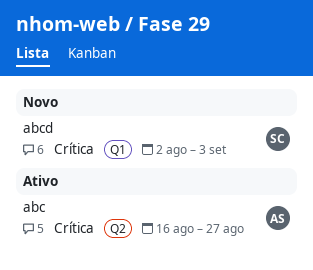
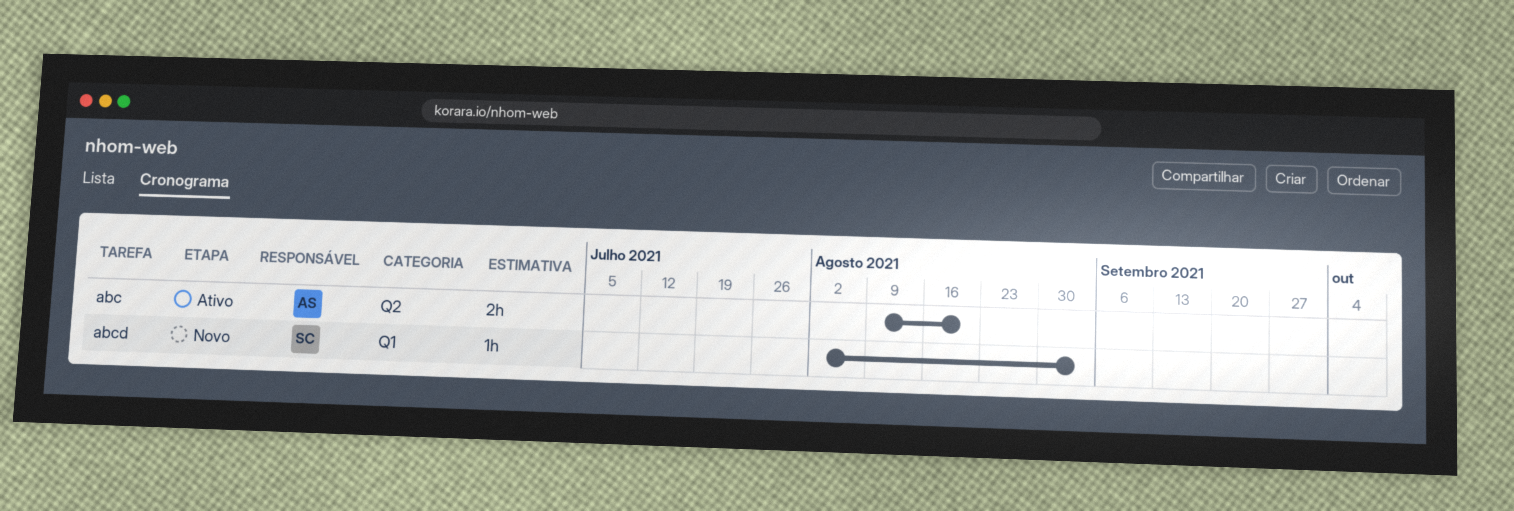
abc, start: Aug 16 -> Aug 9
abc, due: Aug 27 -> Aug 20

